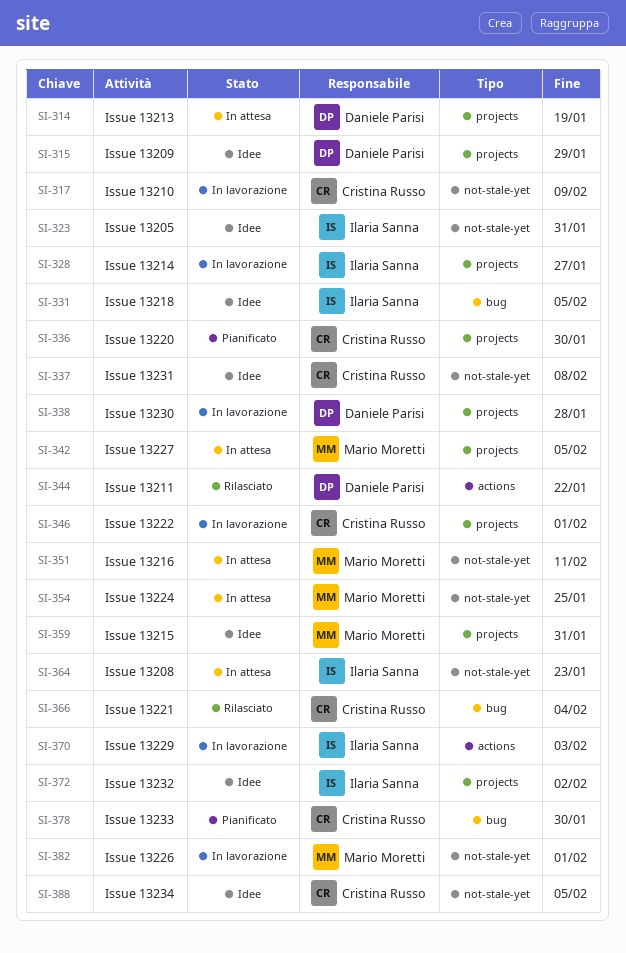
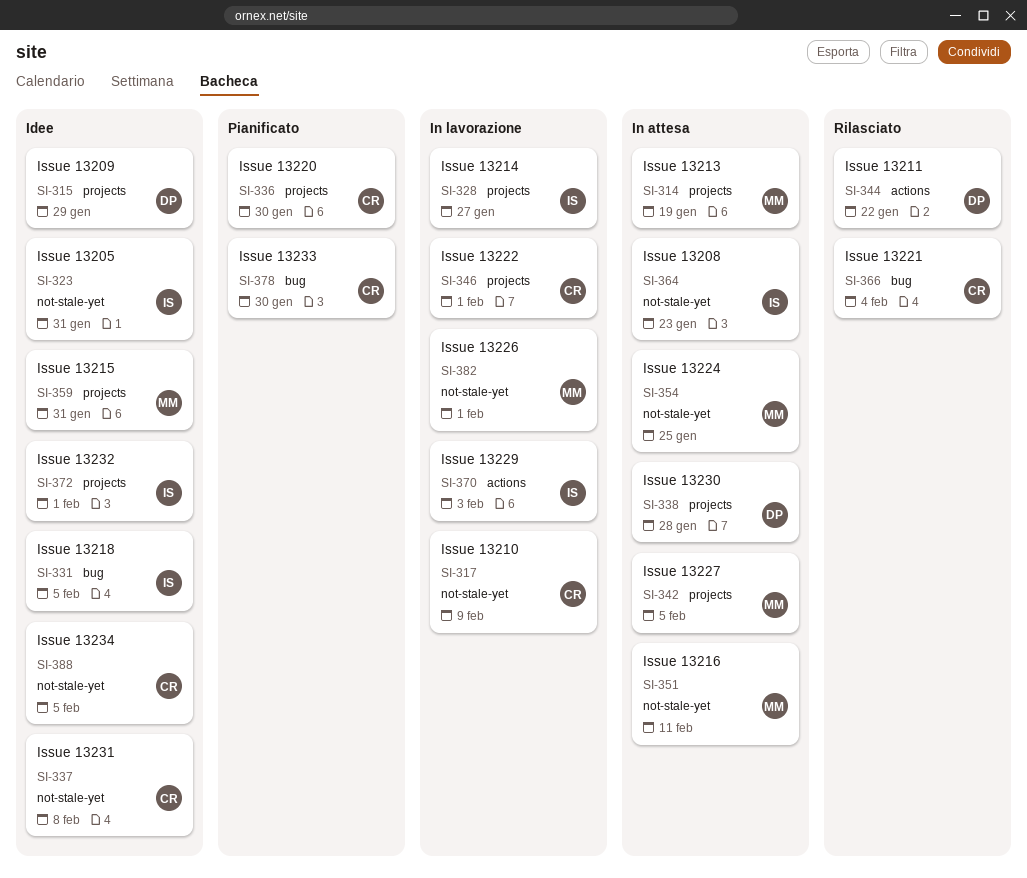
SI-314, owner: Daniele Parisi -> Mario Moretti
SI-338, status: In lavorazione -> In attesa
SI-372, due: Feb 2 -> Feb 1

